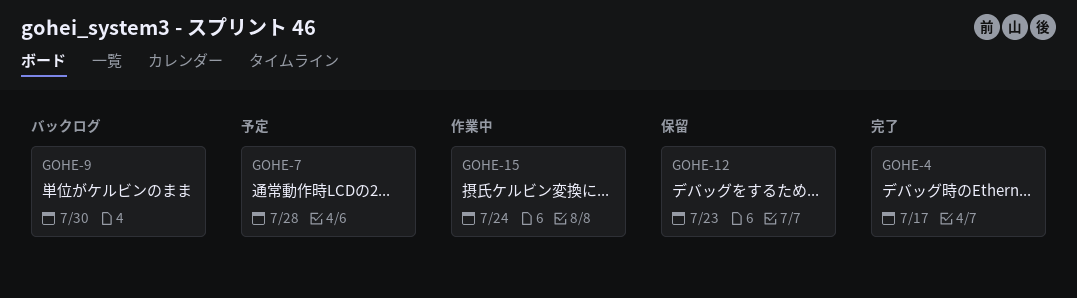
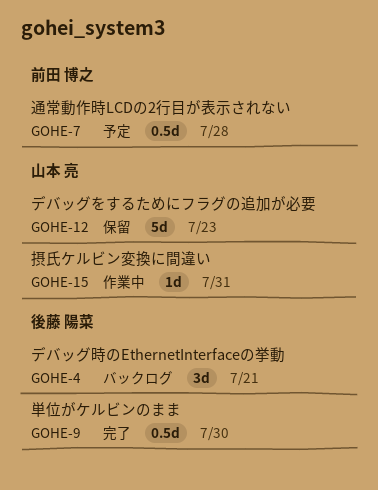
GOHE-4, status: 完了 -> バックログ
GOHE-4, due: Jul 17 -> Jul 21
GOHE-9, status: バックログ -> 完了
GOHE-15, due: Jul 24 -> Jul 31

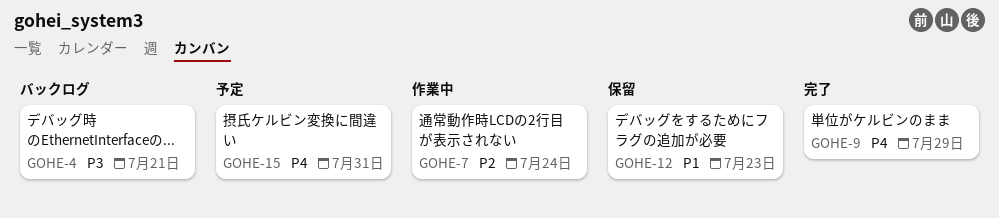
GOHE-7, status: 予定 -> 作業中
GOHE-7, due: Jul 28 -> Jul 24
GOHE-9, due: Jul 30 -> Jul 29
GOHE-15, status: 作業中 -> 予定

